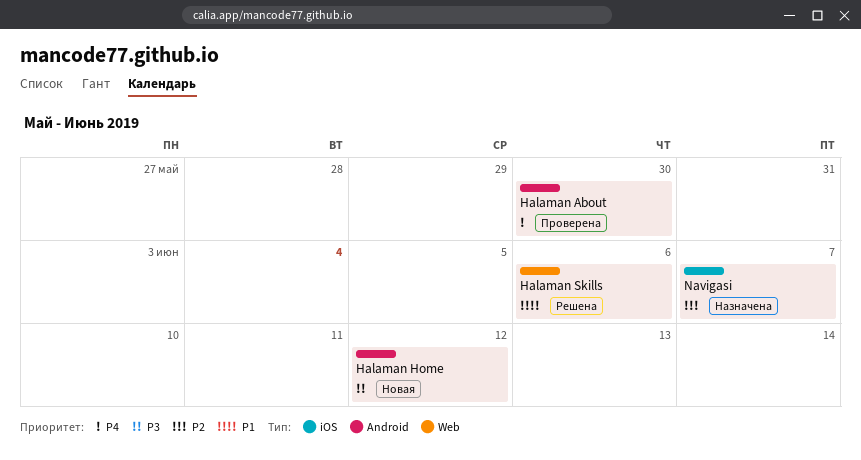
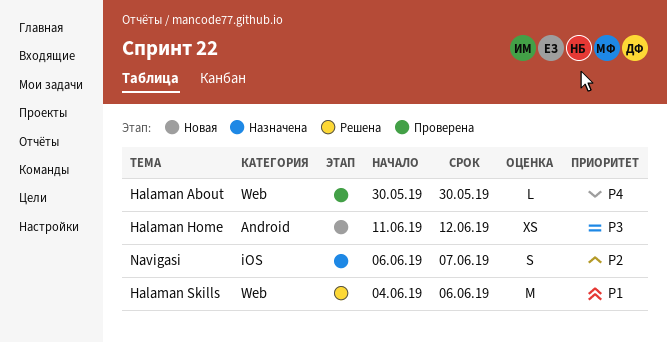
Halaman About, label: Android -> Web

